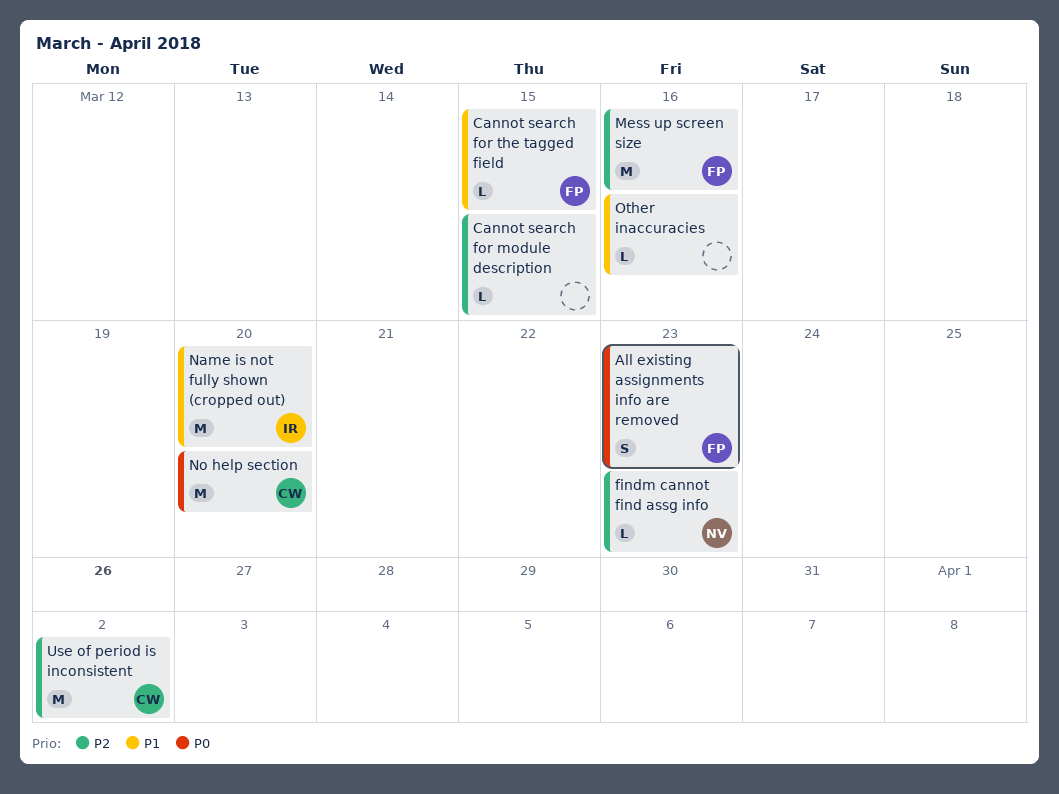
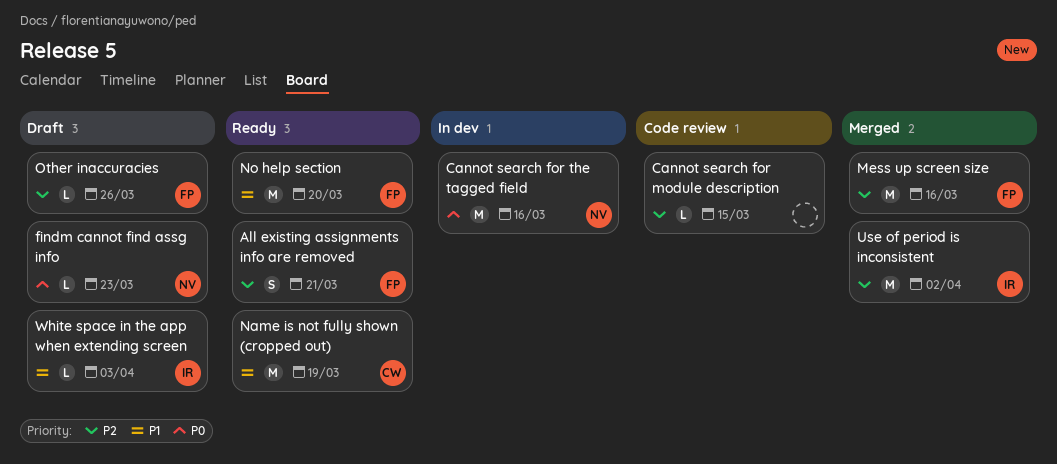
All existing assignments info are removed, priority: P0 -> P2
All existing assignments info are removed, due: Mar 23 -> Mar 21
Cannot search for the tagged field, owner: FP -> NV
Cannot search for the tagged field, priority: P1 -> P0
Cannot search for the tagged field, estimate: L -> M
Cannot search for the tagged field, due: Mar 15 -> Mar 16
findm cannot find assg info, priority: P2 -> P0
Name is not fully shown (cropped out), owner: IR -> CW
Name is not fully shown (cropped out), due: Mar 20 -> Mar 19
No help section, owner: CW -> FP
No help section, priority: P0 -> P1
Other inaccuracies, owner: none -> FP
Other inaccuracies, priority: P1 -> P2
Other inaccuracies, due: Mar 16 -> Mar 26
Use of period is inconsistent, owner: CW -> IR
White space in the app when extending screen: none -> present

